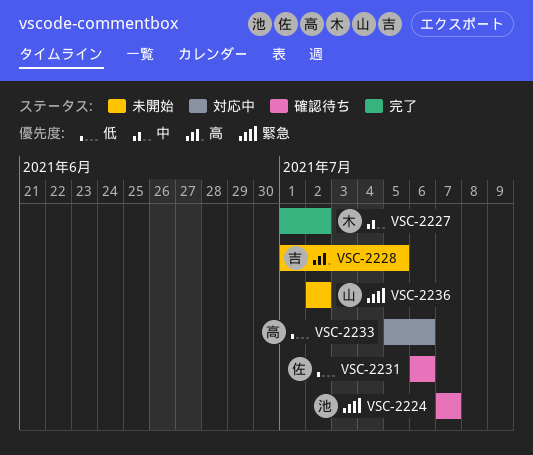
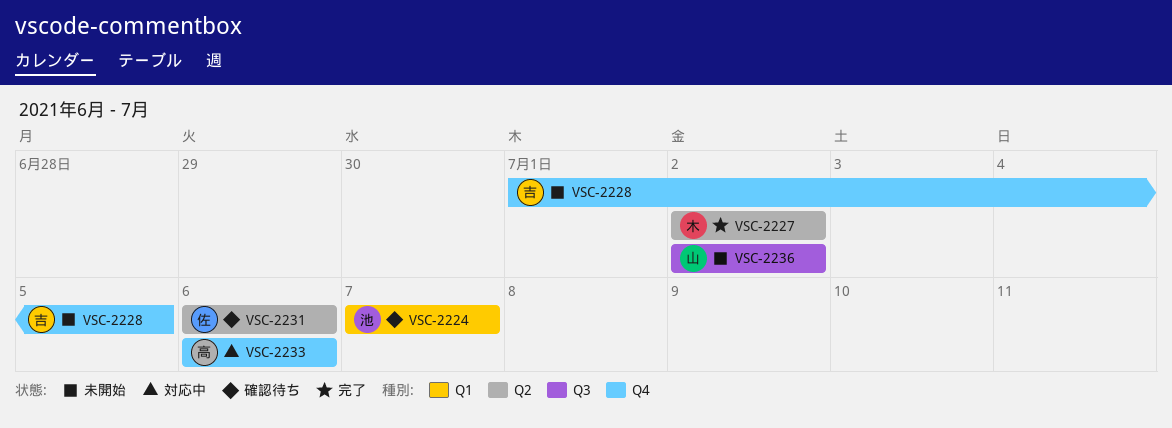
VSC-2227, start: Jul 1 -> Jul 2
VSC-2233, start: Jul 5 -> Jul 6

